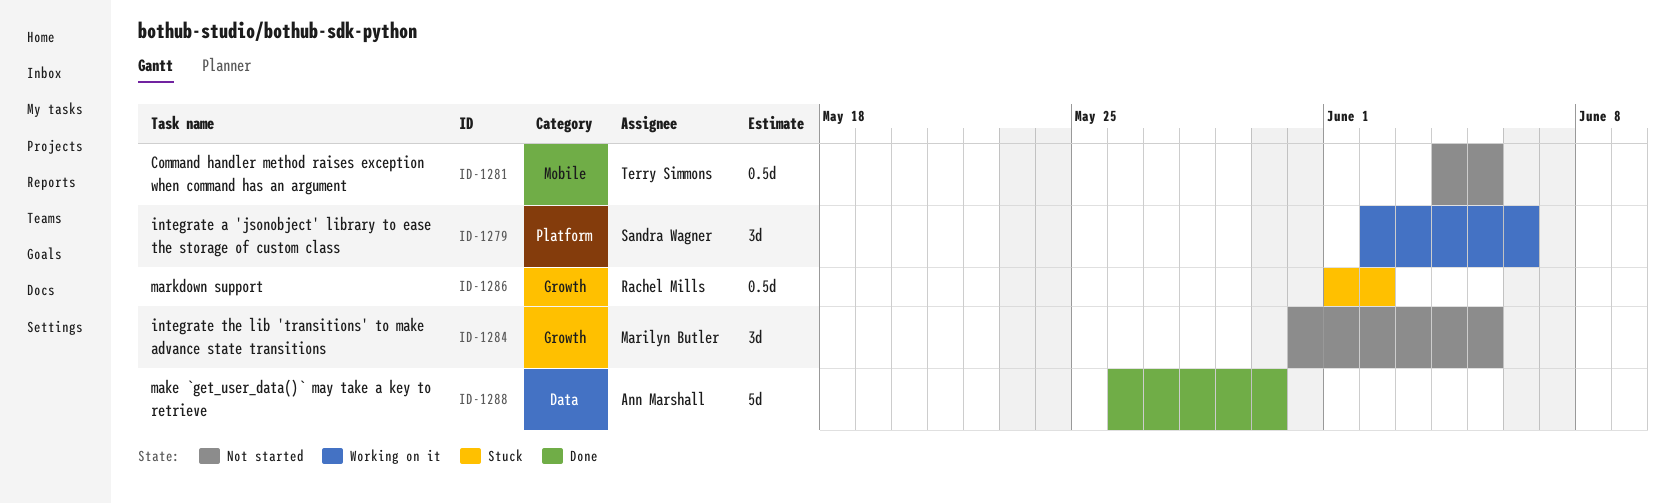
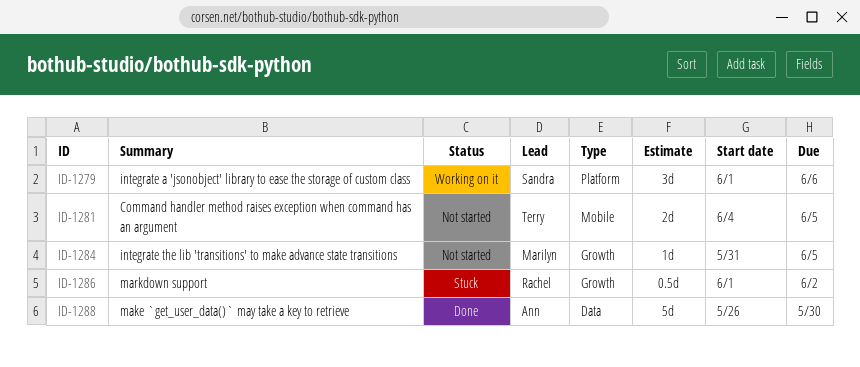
ID-1279, start: Jun 2 -> Jun 1
ID-1281, estimate: 0.5d -> 2d
ID-1284, estimate: 3d -> 1d

